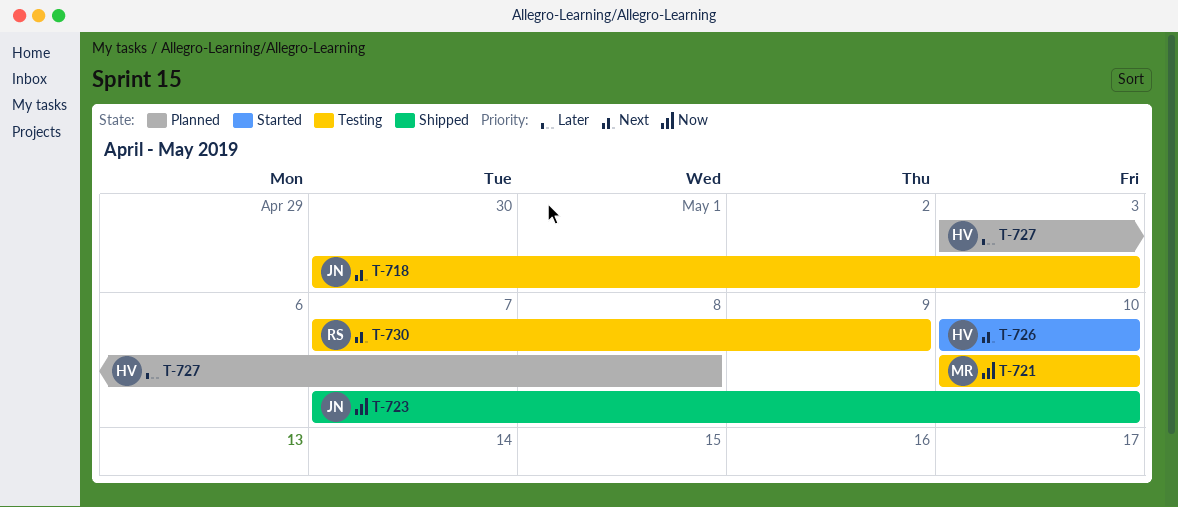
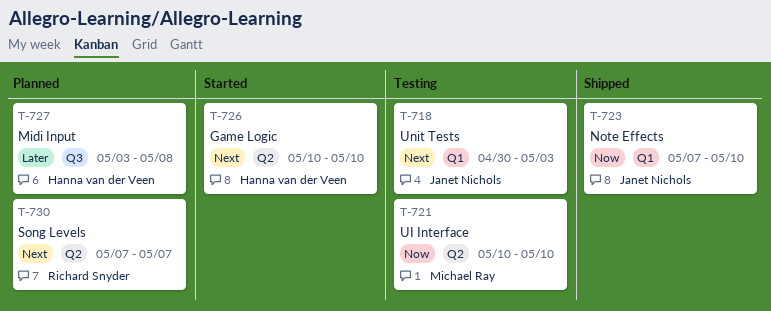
T-730, status: Testing -> Planned
T-730, due: May 9 -> May 7

